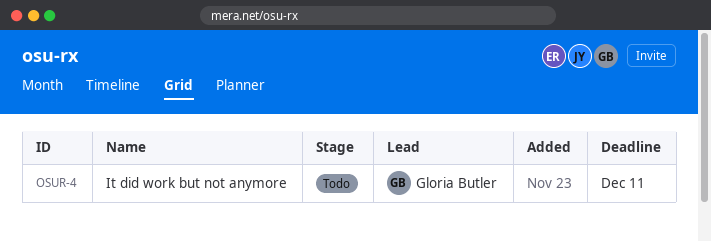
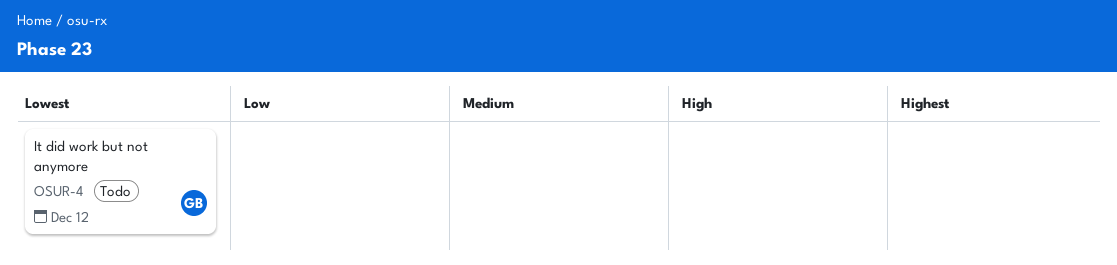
OSUR-4, due: Dec 11 -> Dec 12

